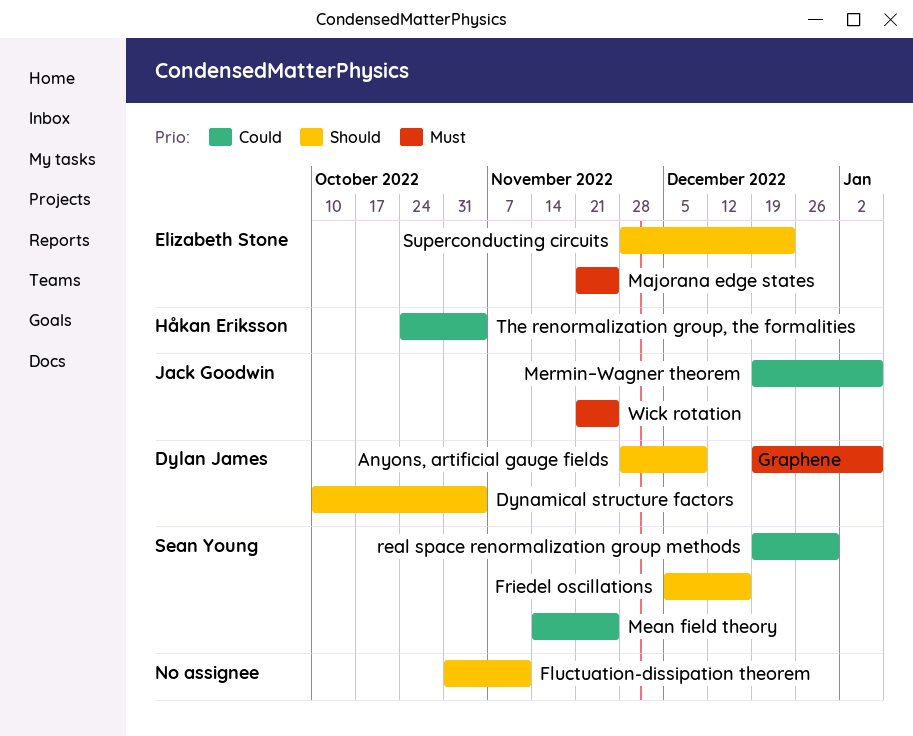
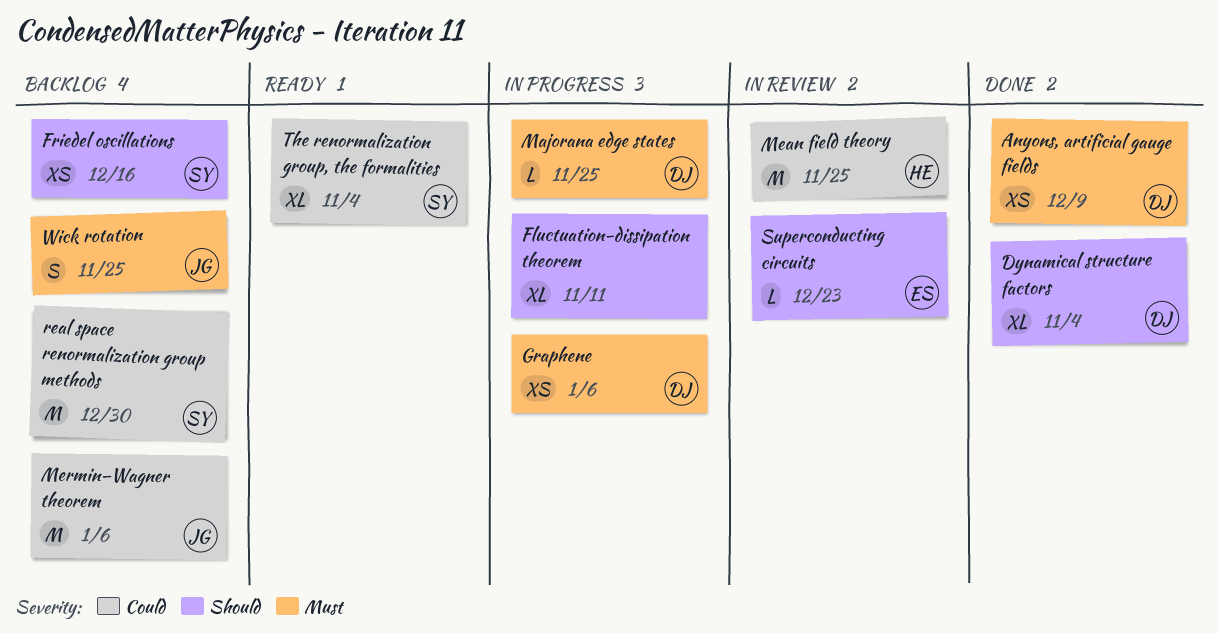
Anyons, artificial gauge fields, priority: Should -> Must
Majorana edge states, owner: Elizabeth Stone -> Dylan James
Mean field theory, owner: Sean Young -> Håkan Eriksson
The renormalization group, the formalities, owner: Håkan Eriksson -> Sean Young

